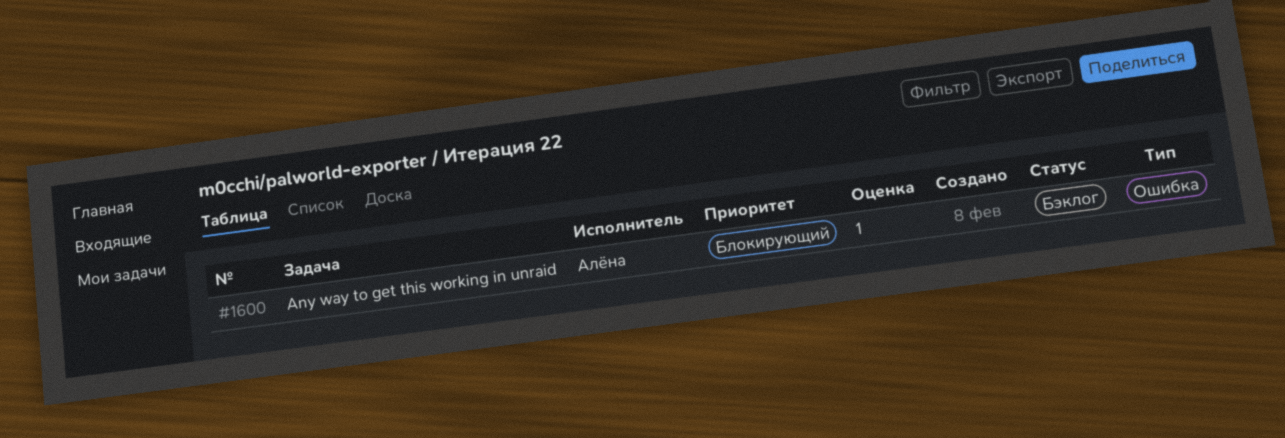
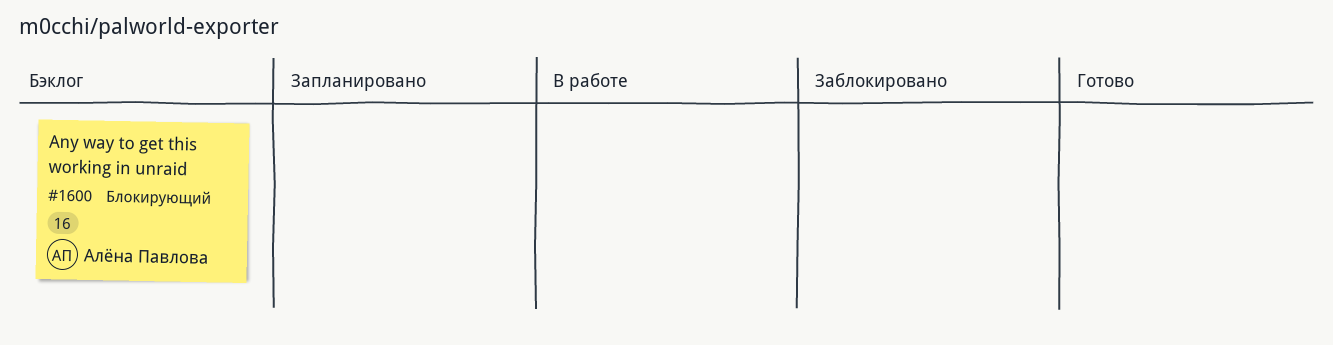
#1600, estimate: 1 -> 16

